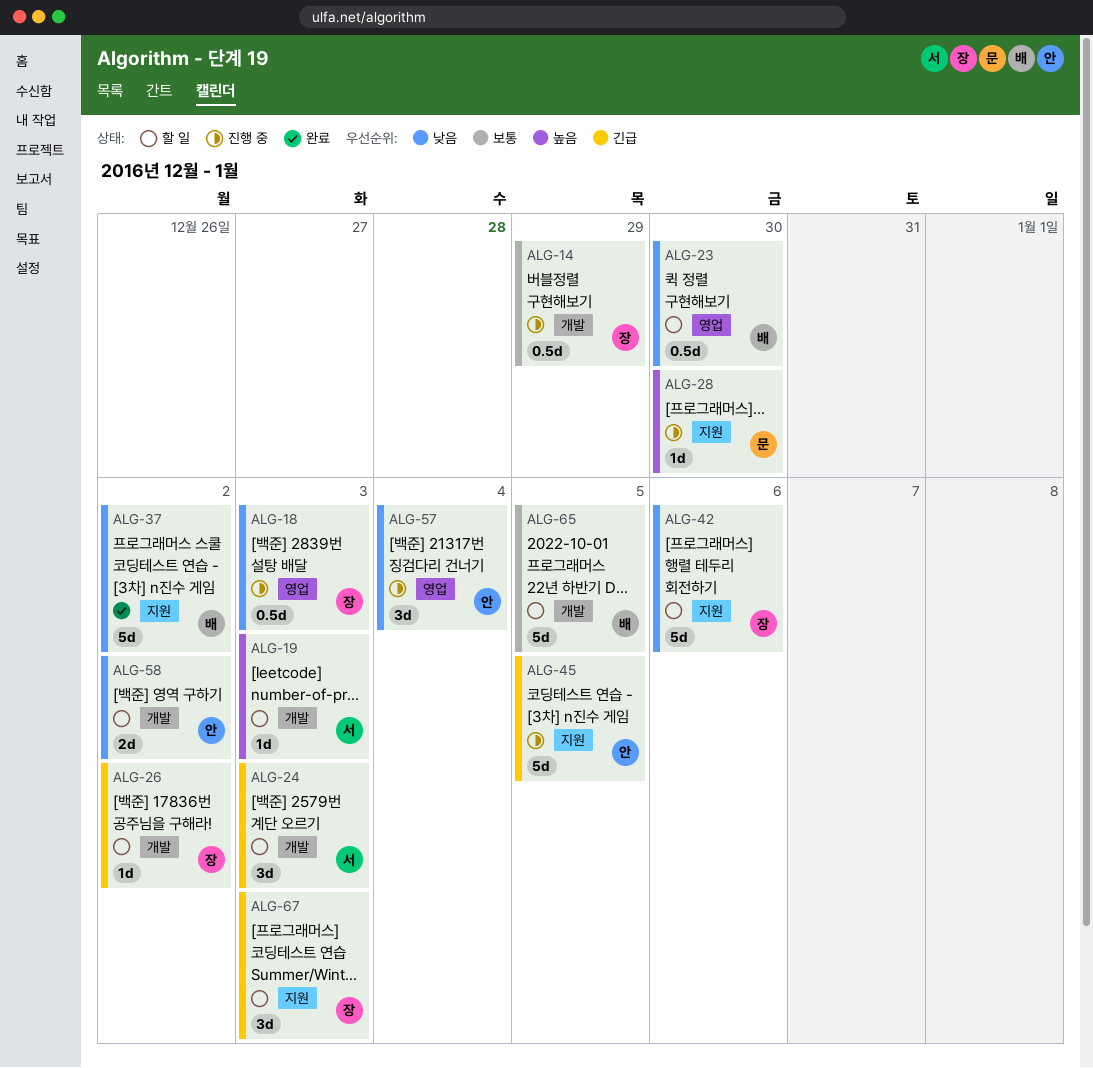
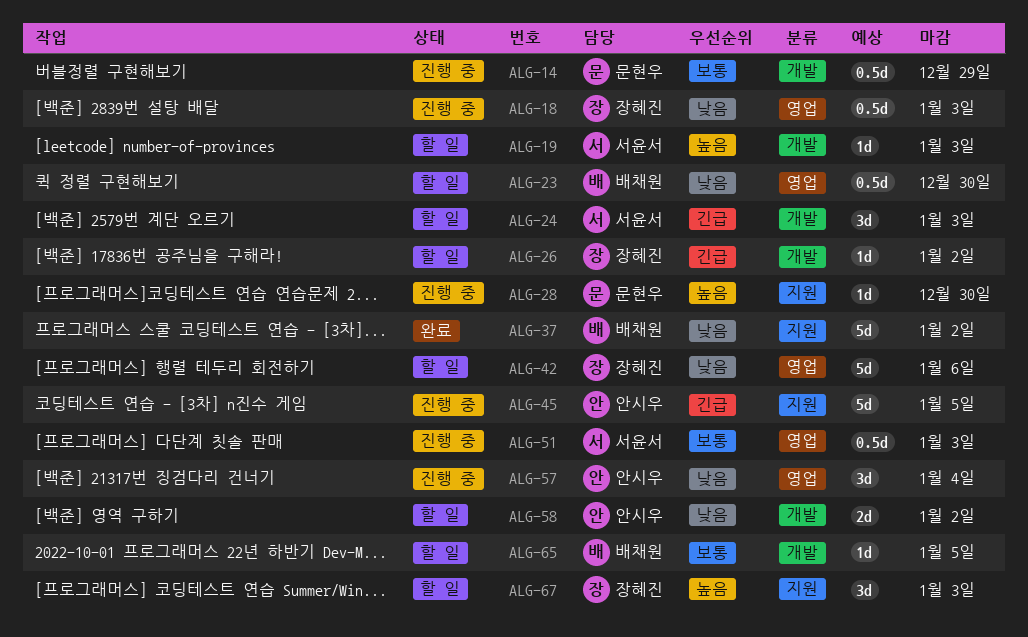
ALG-14, owner: 장혜진 -> 문현우
ALG-42, label: 지원 -> 영업
ALG-51: none -> present
ALG-65, estimate: 5d -> 1d
ALG-67, priority: 긴급 -> 높음

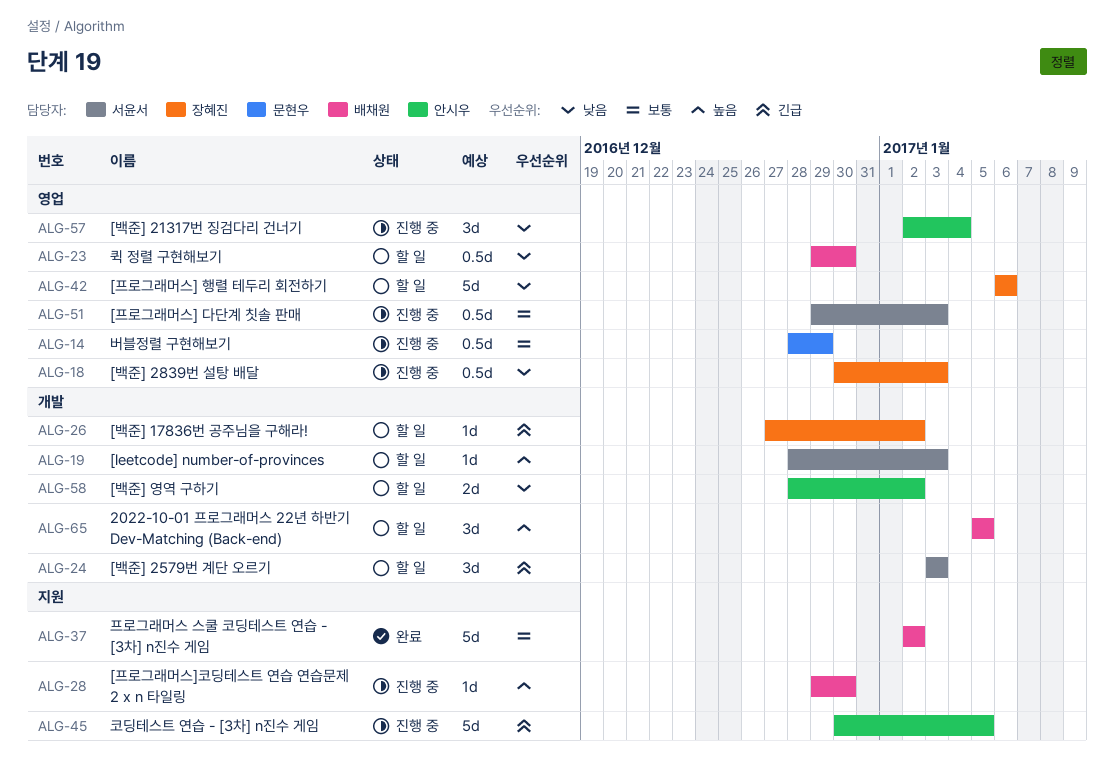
ALG-14, label: 개발 -> 영업
ALG-28, owner: 문현우 -> 배채원
ALG-37, priority: 낮음 -> 보통
ALG-65, priority: 보통 -> 높음
ALG-65, estimate: 1d -> 3d
ALG-67: present -> none

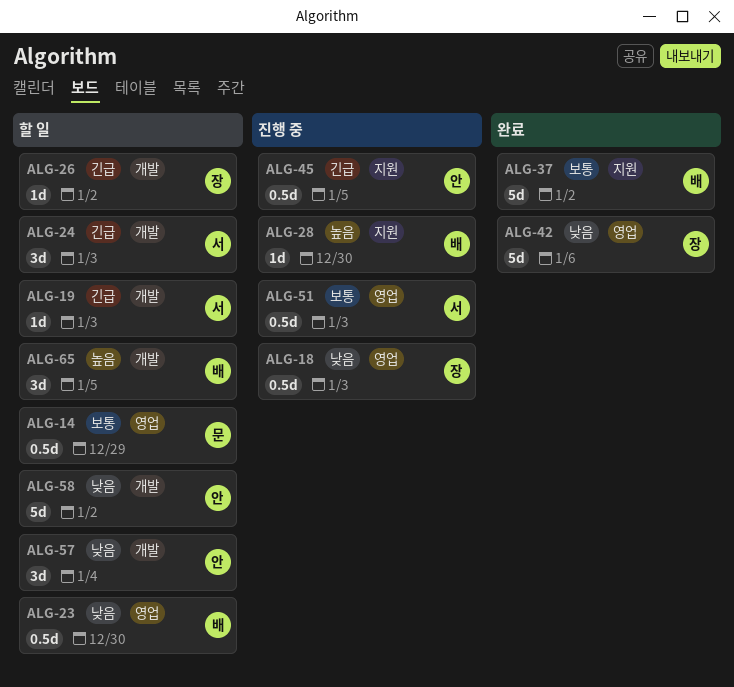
ALG-14, status: 진행 중 -> 할 일
ALG-19, priority: 높음 -> 긴급
ALG-42, status: 할 일 -> 완료
ALG-45, estimate: 5d -> 0.5d
ALG-57, status: 진행 중 -> 할 일
ALG-57, label: 영업 -> 개발
ALG-58, estimate: 2d -> 5d

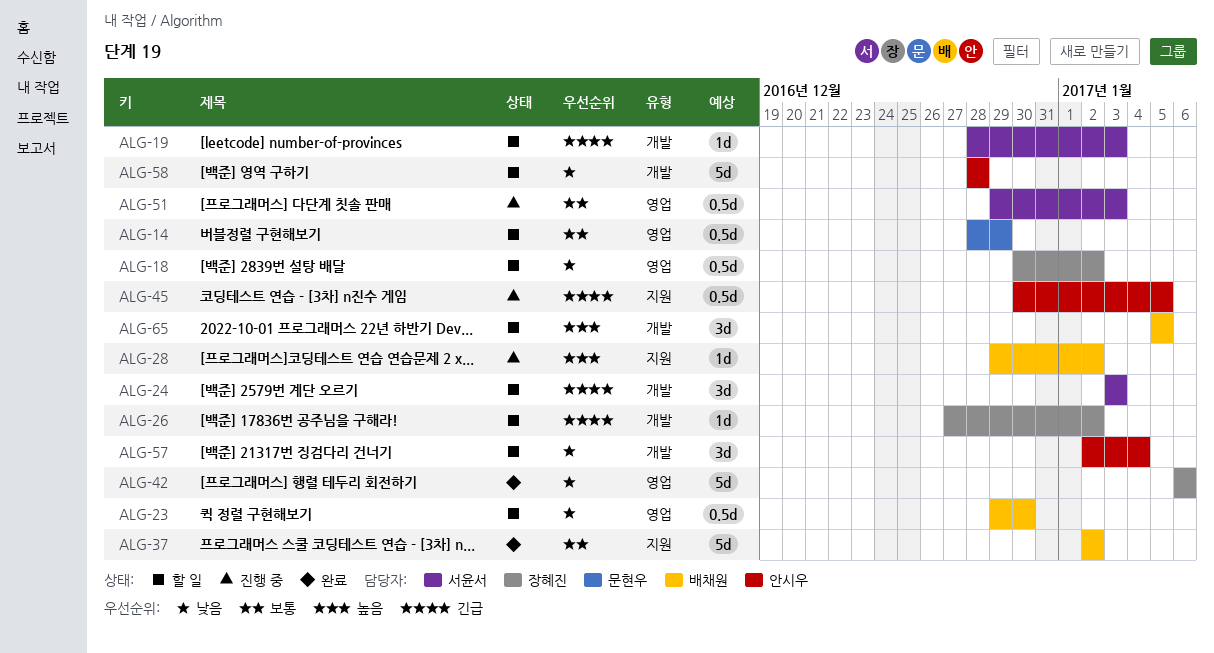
ALG-18, status: 진행 중 -> 할 일
ALG-18, due: Jan 3 -> Jan 2
ALG-28, due: Dec 30 -> Jan 2
ALG-58, due: Jan 2 -> Dec 28

